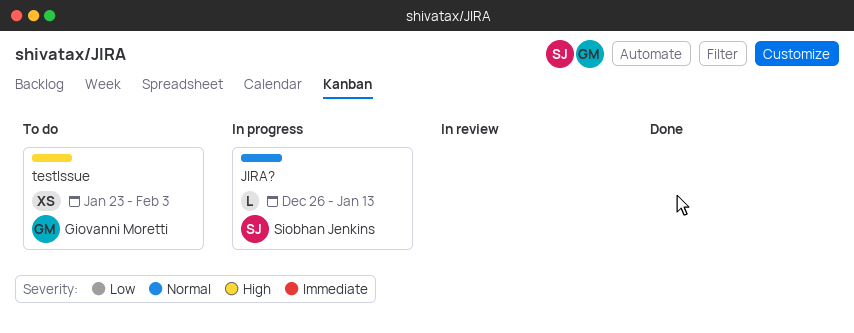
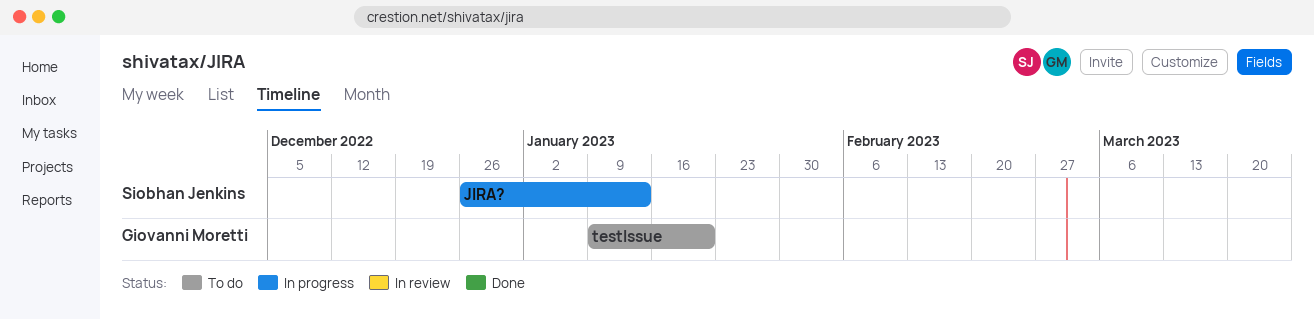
testIssue, start: Jan 23 -> Jan 9
testIssue, due: Feb 3 -> Jan 20

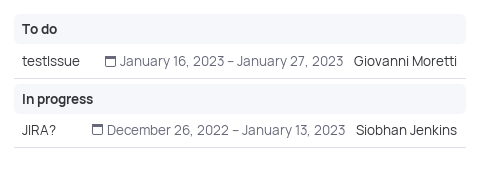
testIssue, start: Jan 9 -> Jan 16
testIssue, due: Jan 20 -> Jan 27

